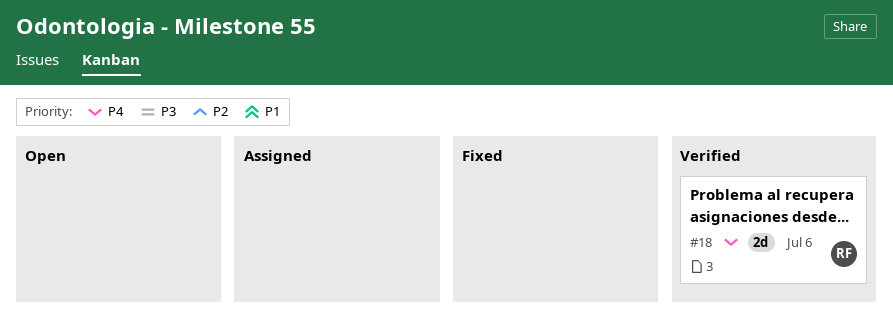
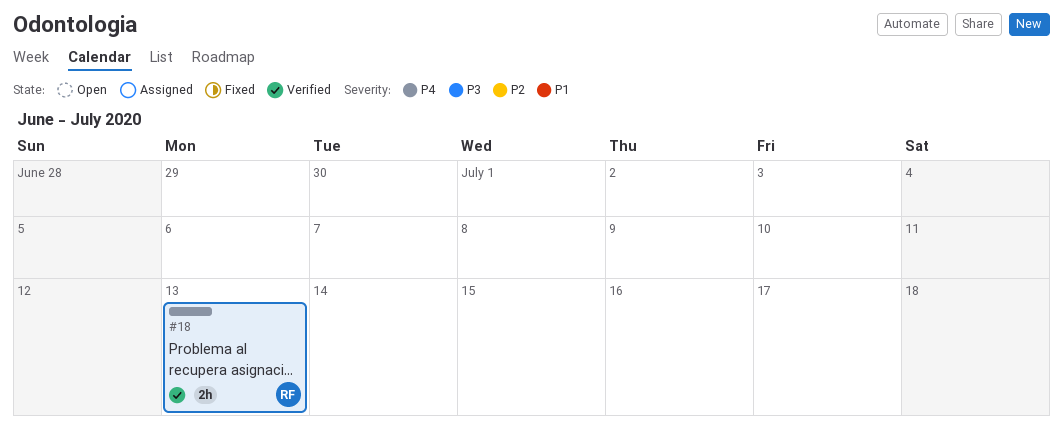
#18, estimate: 2d -> 2h
#18, due: Jul 6 -> Jul 13

